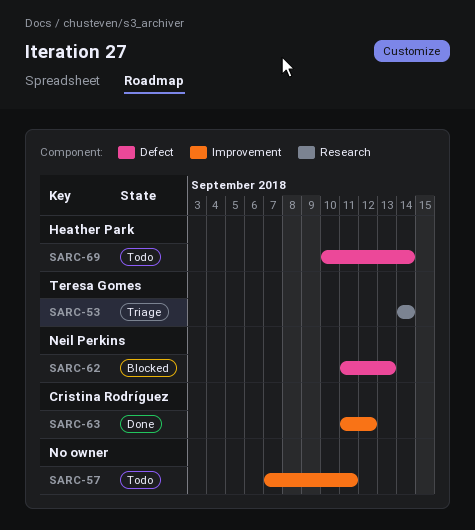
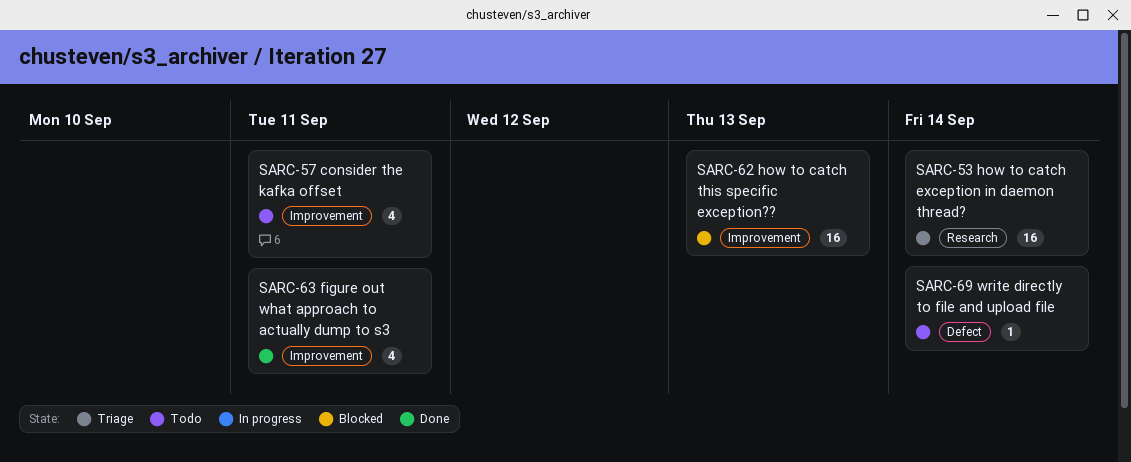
SARC-62, label: Defect -> Improvement
SARC-63, due: Sep 12 -> Sep 11

